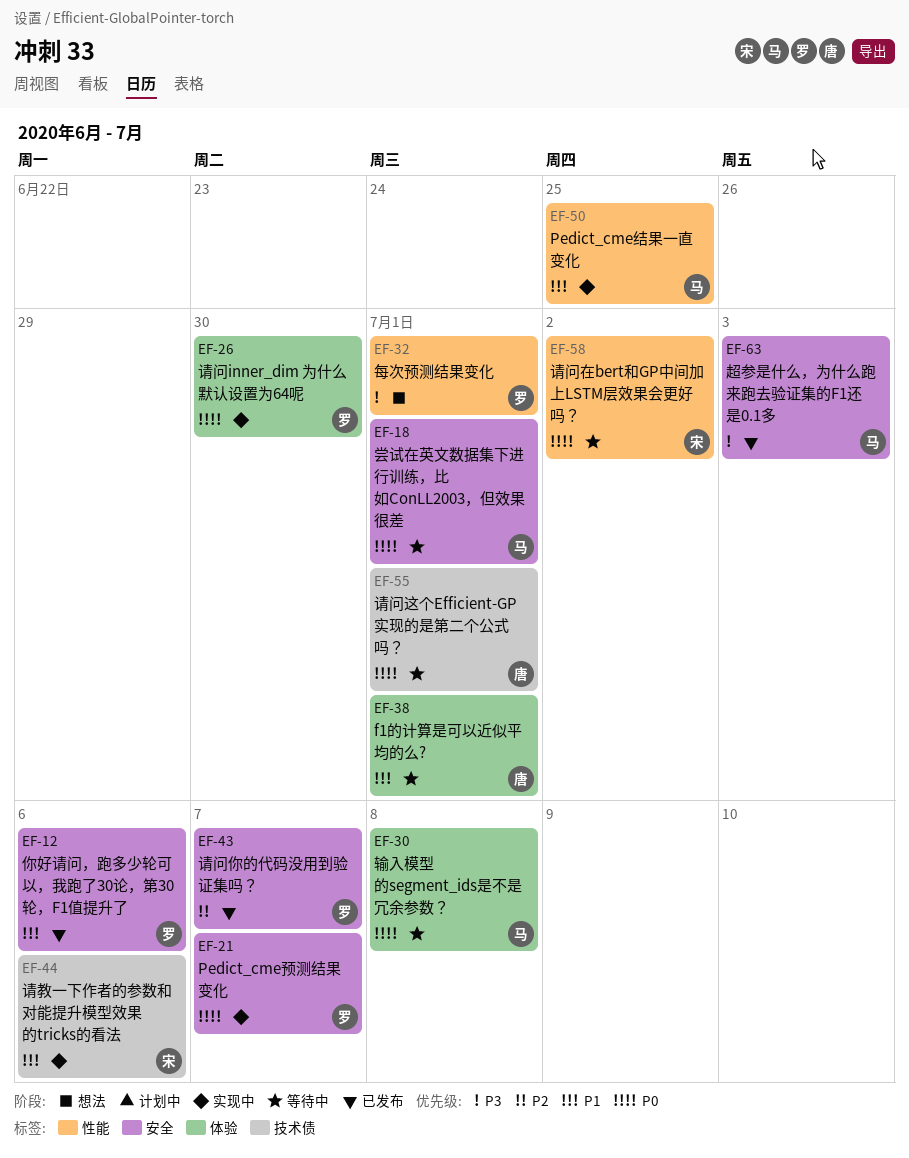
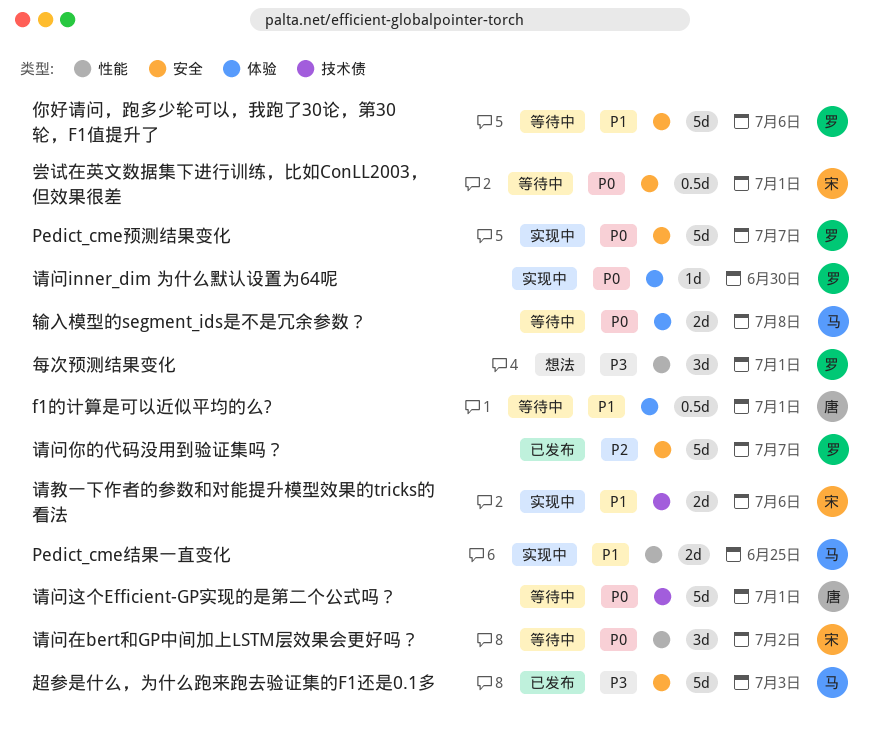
你好请问，跑多少轮可以，我跑了30论，第30轮，F1值提升了, status: 已发布 -> 等待中
尝试在英文数据集下进行训练，比如ConLL2003，但效果很差, owner: 马 -> 宋

